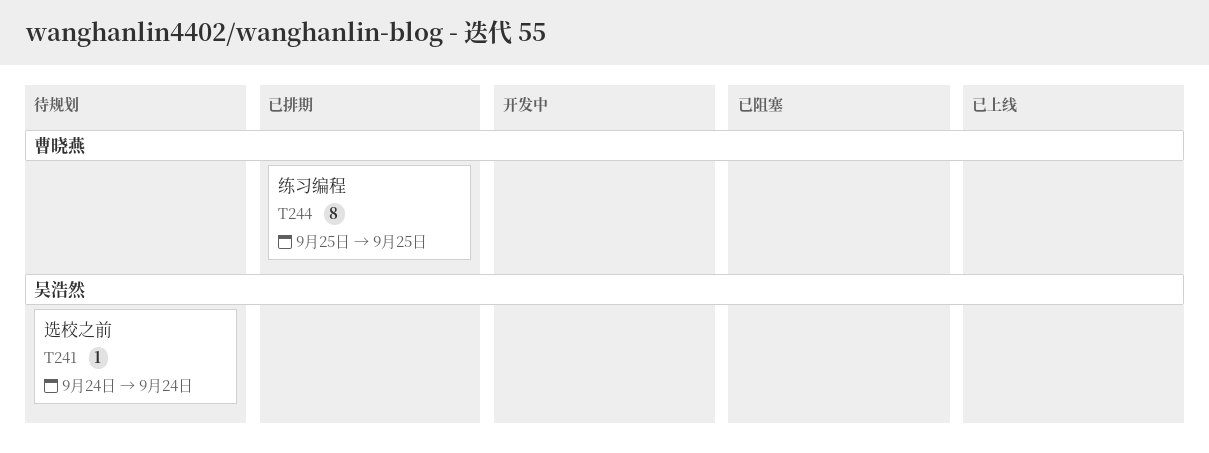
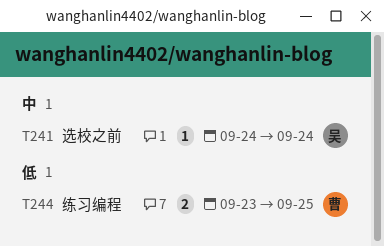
T244, estimate: 8 -> 2
T244, start: Sep 25 -> Sep 23

